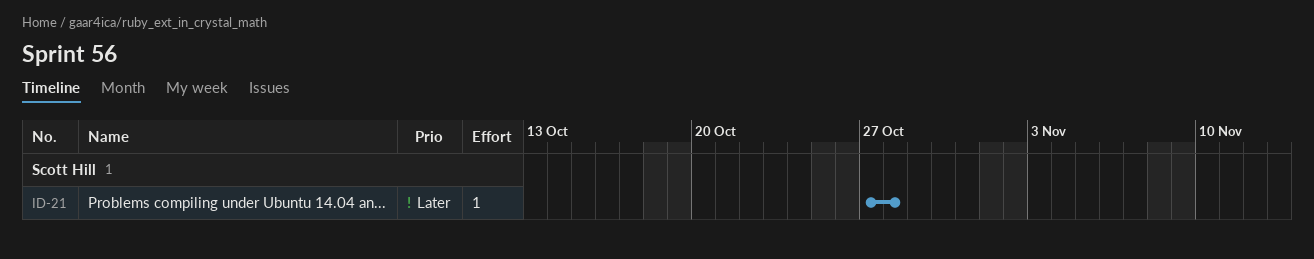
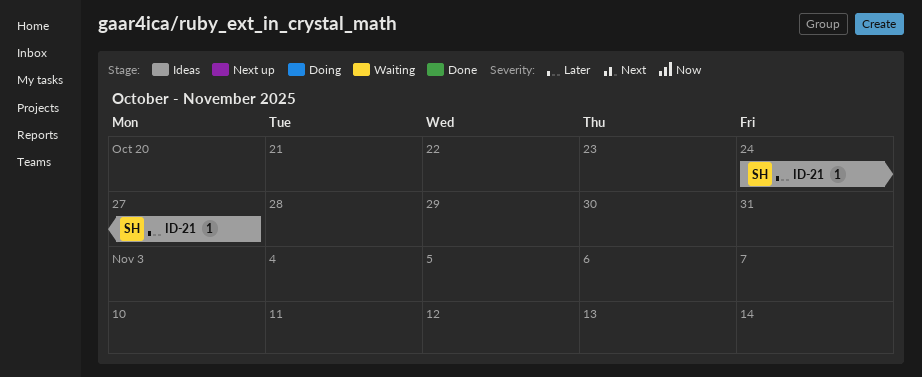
ID-21, start: Oct 27 -> Oct 24
ID-21, due: Oct 28 -> Oct 27

